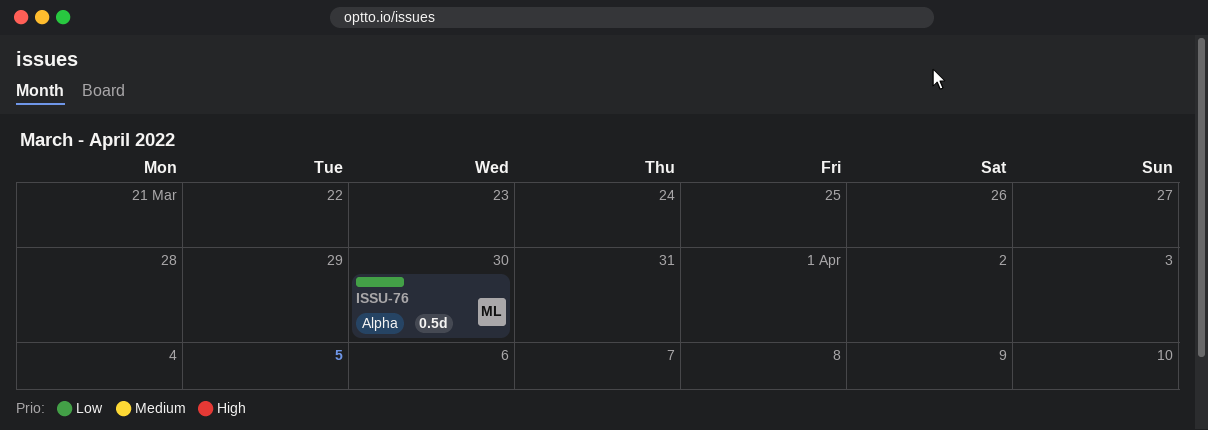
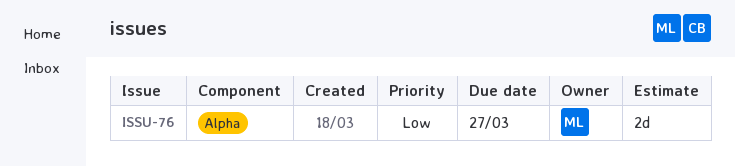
ISSU-76, estimate: 0.5d -> 2d
ISSU-76, due: Mar 30 -> Mar 27

